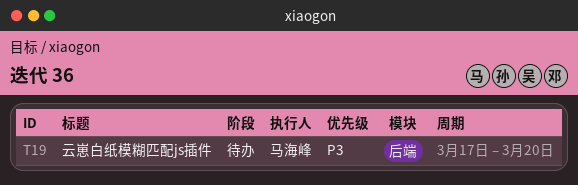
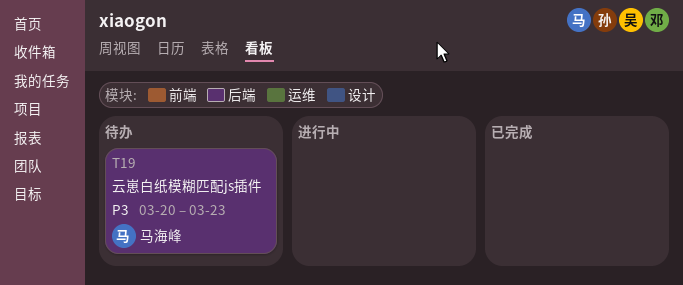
T19, start: Mar 17 -> Mar 20
T19, due: Mar 20 -> Mar 23

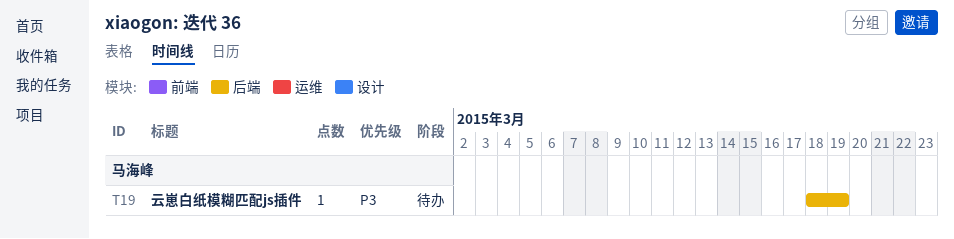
T19, start: Mar 20 -> Mar 18
T19, due: Mar 23 -> Mar 19

